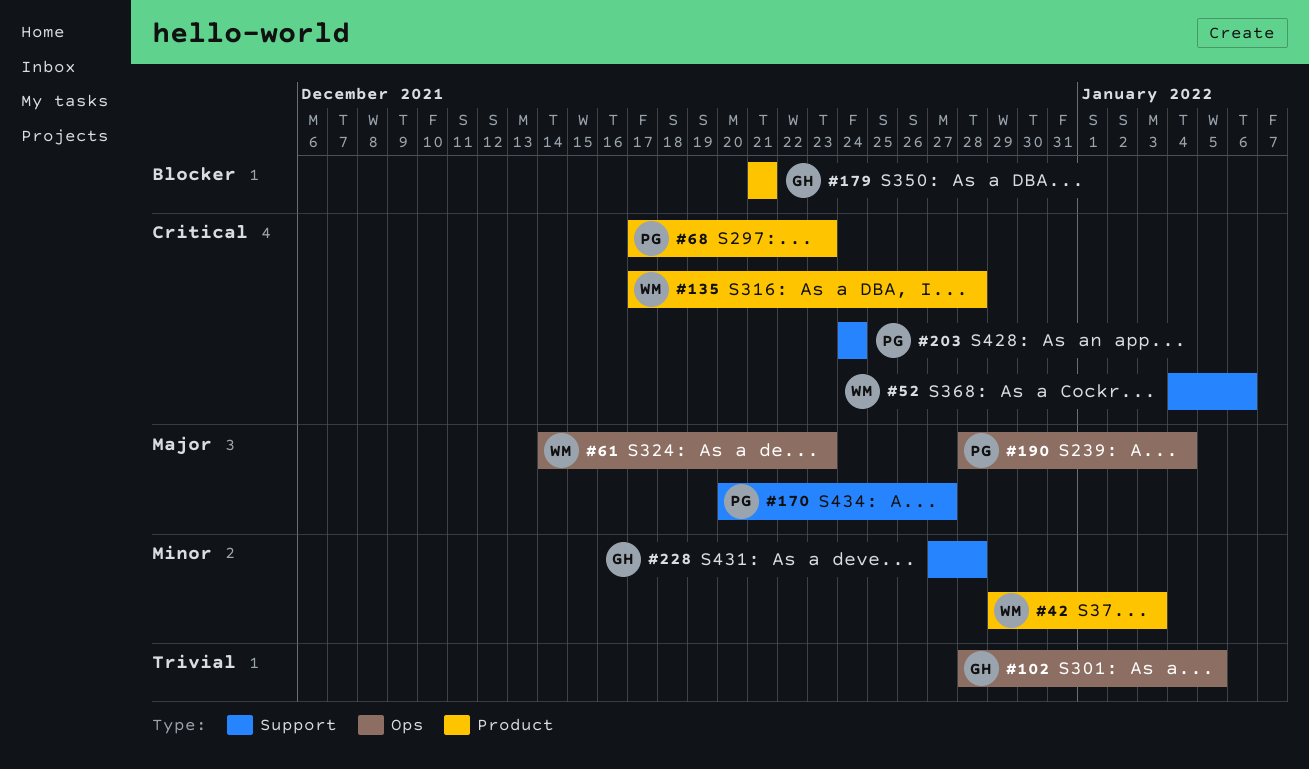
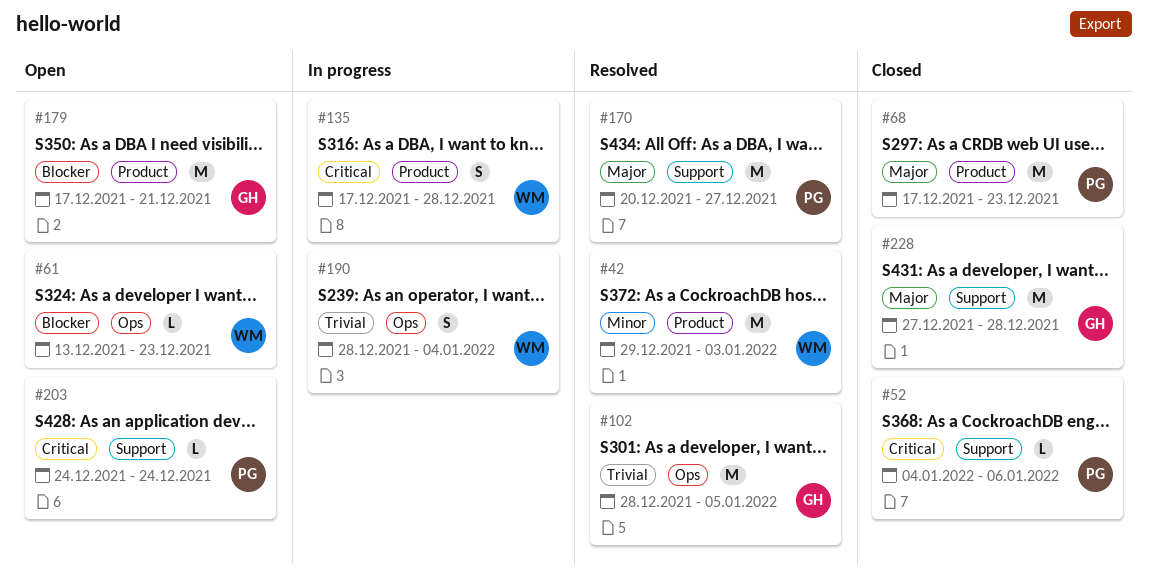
#52, owner: WM -> PG
#61, priority: Major -> Blocker
#61, start: Dec 14 -> Dec 13
#68, priority: Critical -> Major
#179, start: Dec 21 -> Dec 17
#190, owner: PG -> WM
#190, priority: Major -> Trivial
#228, priority: Minor -> Major

